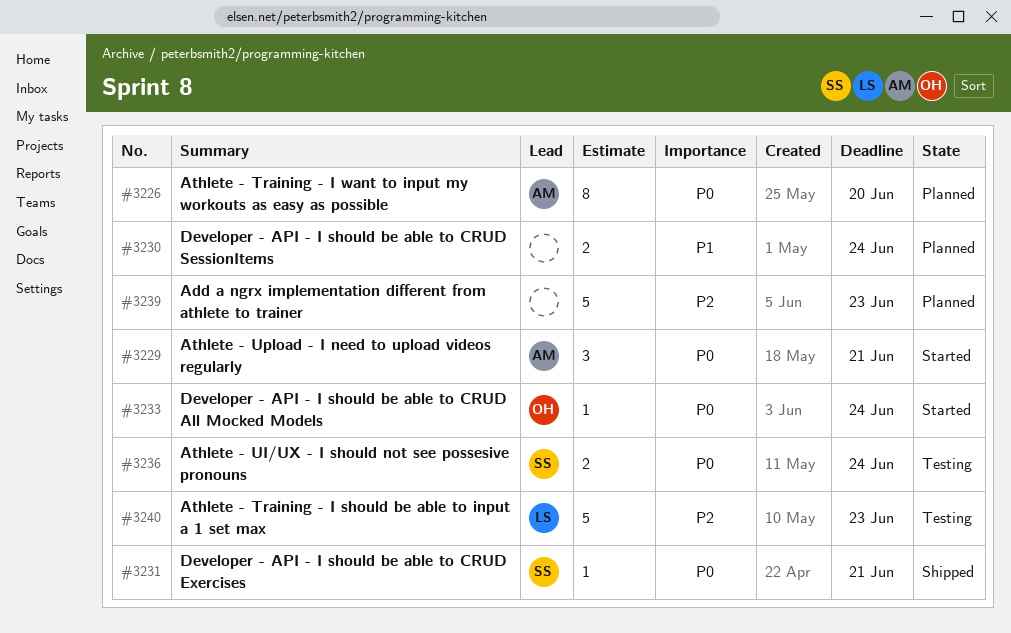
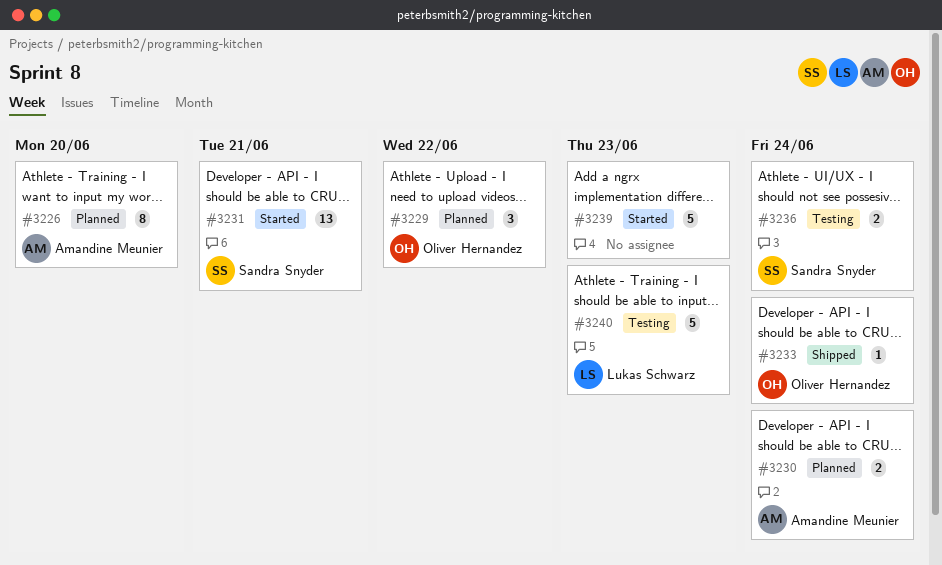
#3229, status: Started -> Planned
#3229, owner: Amandine Meunier -> Oliver Hernandez
#3229, due: Jun 21 -> Jun 22
#3230, owner: none -> Amandine Meunier
#3231, status: Shipped -> Started
#3231, estimate: 1 -> 13
#3233, status: Started -> Shipped
#3239, status: Planned -> Started

